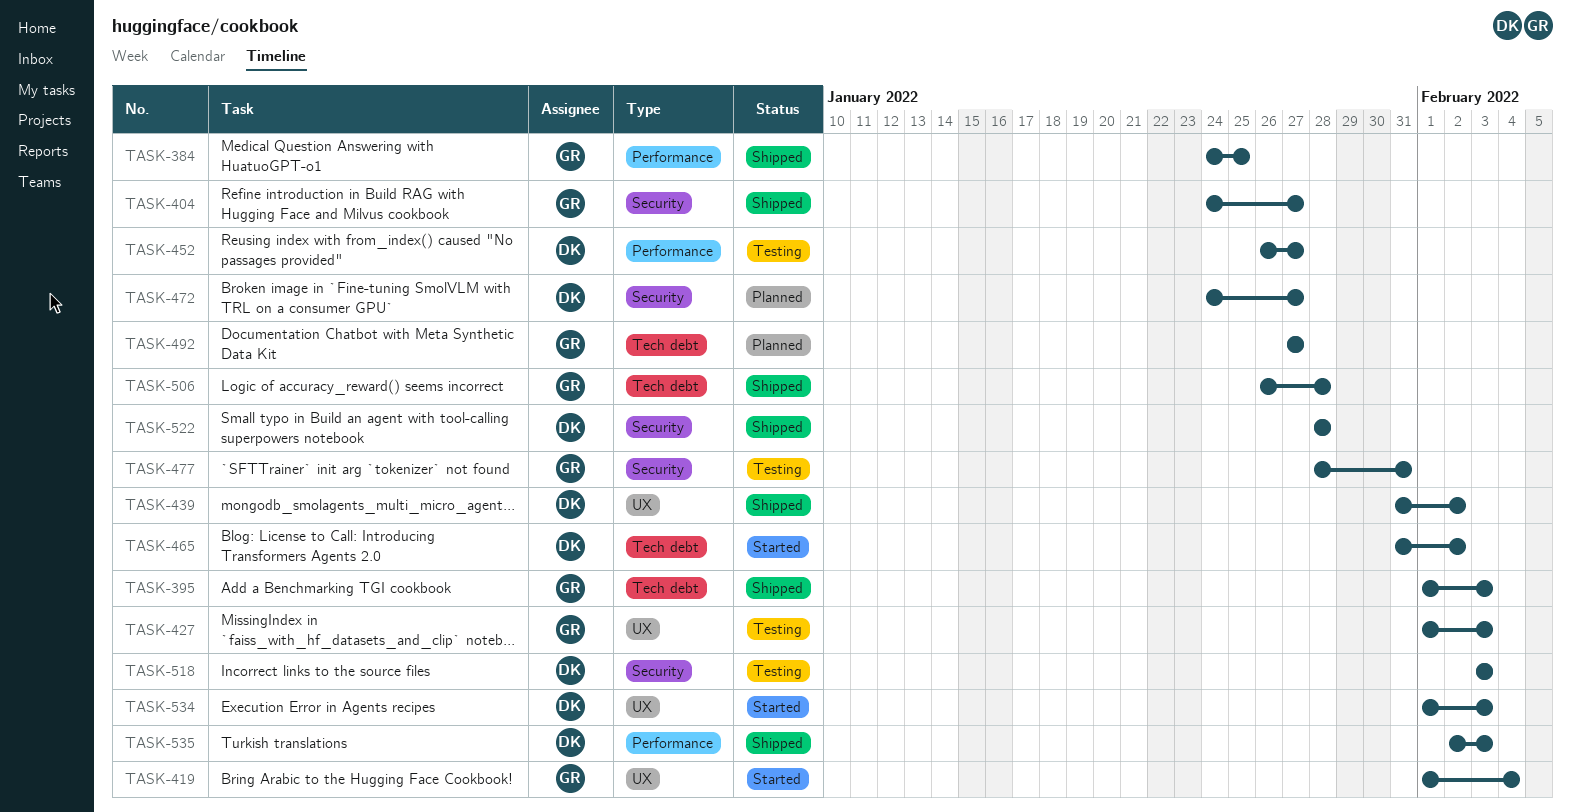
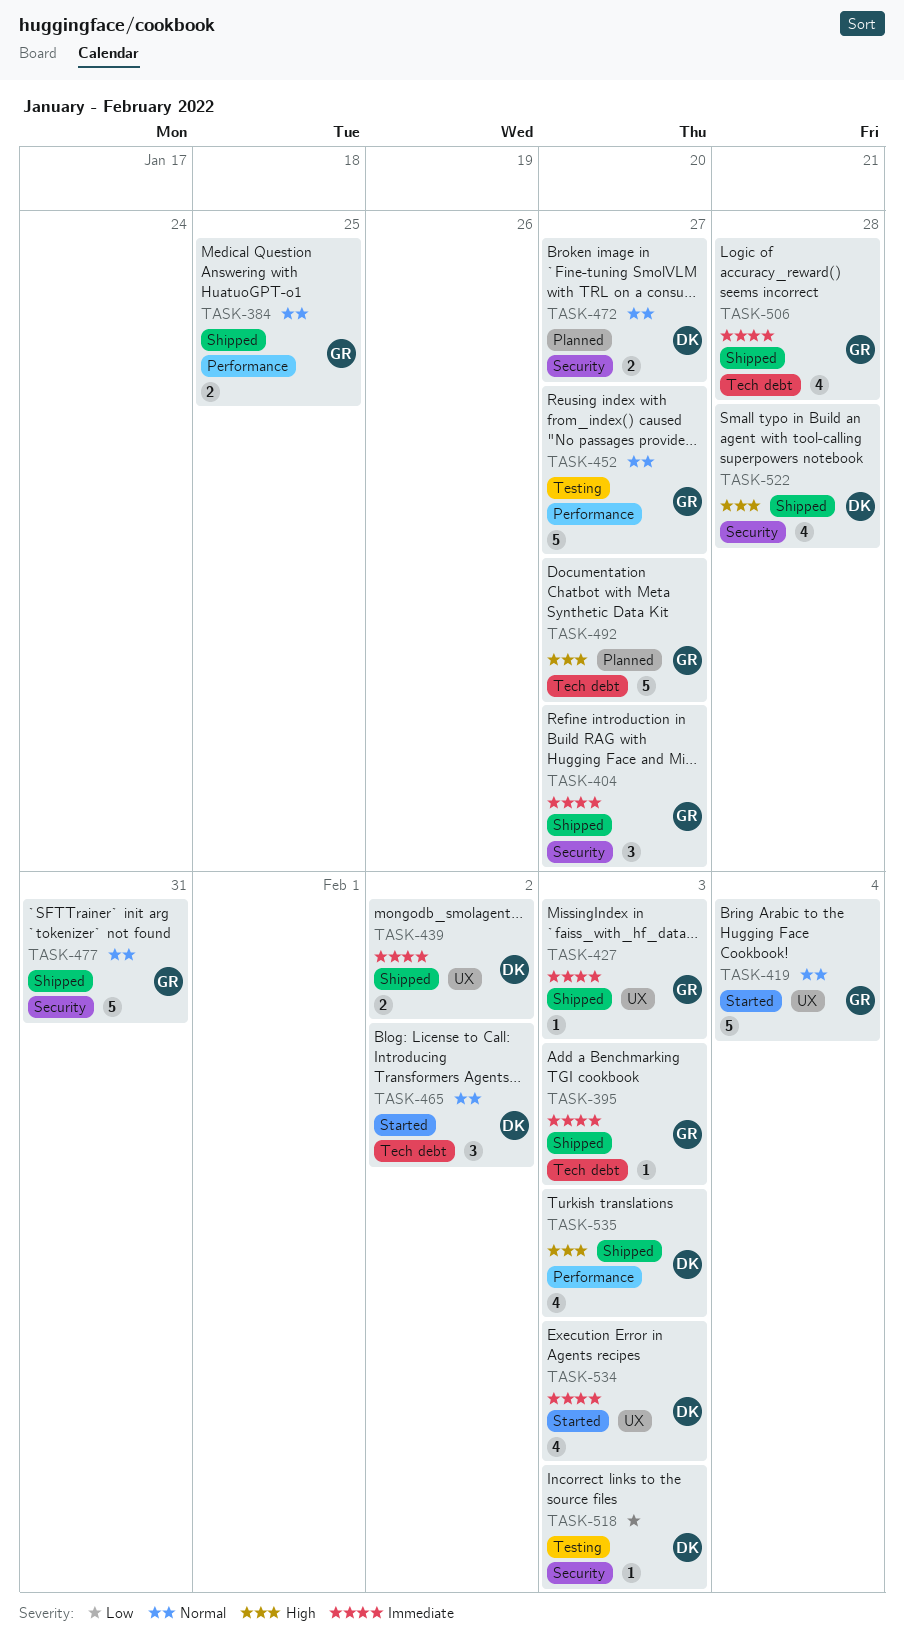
TASK-427, status: Testing -> Shipped
TASK-452, owner: DK -> GR
TASK-477, status: Testing -> Shipped

